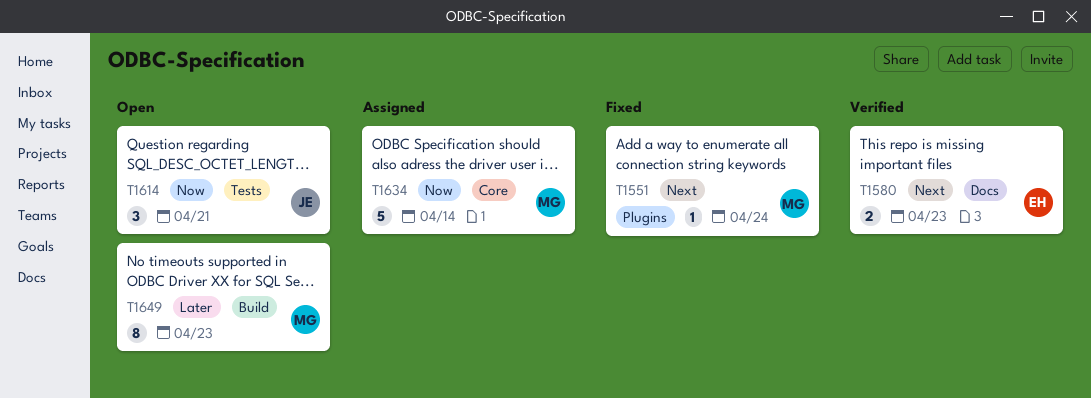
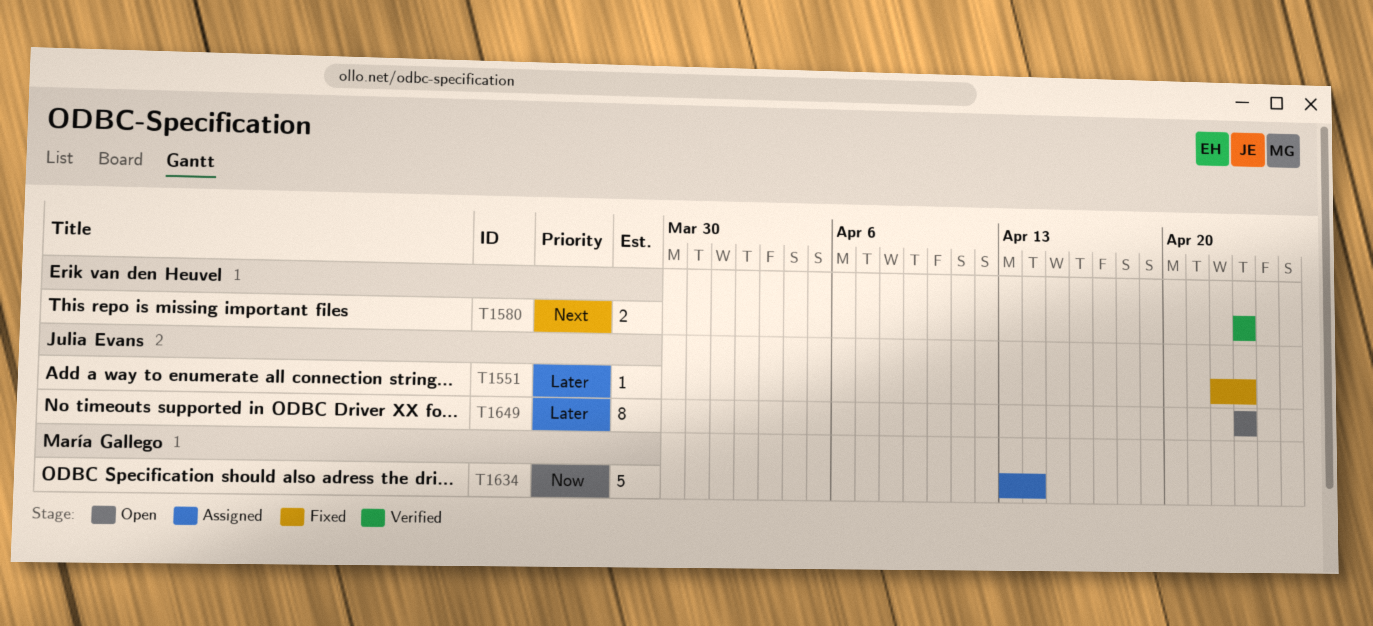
T1551, owner: María Gallego -> Julia Evans
T1551, priority: Next -> Later
T1551, due: Apr 24 -> Apr 23
T1614: present -> none
T1649, owner: María Gallego -> Julia Evans

